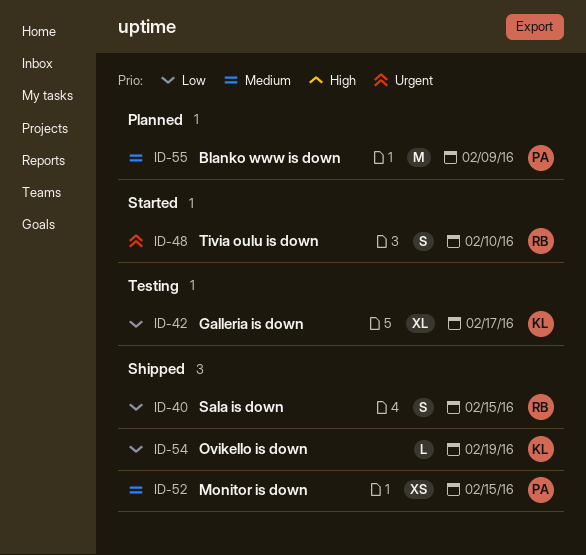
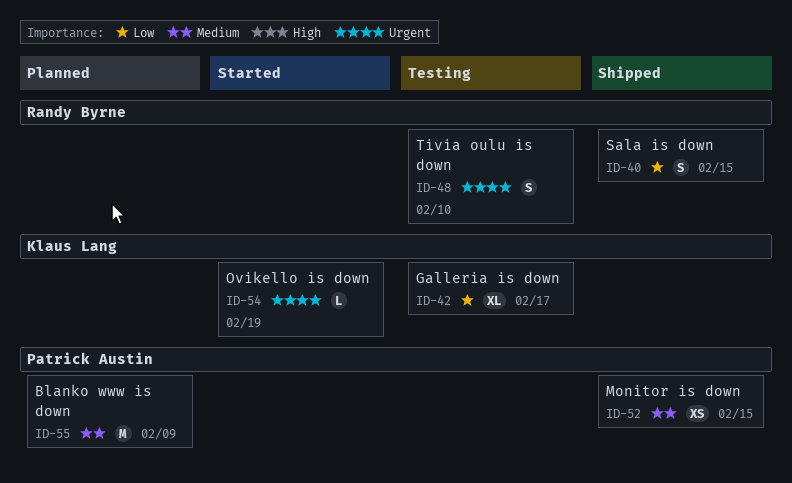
ID-48, status: Started -> Testing
ID-54, status: Shipped -> Started
ID-54, priority: Low -> Urgent

